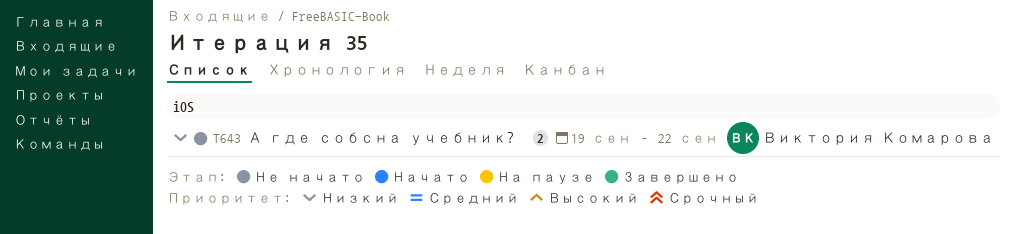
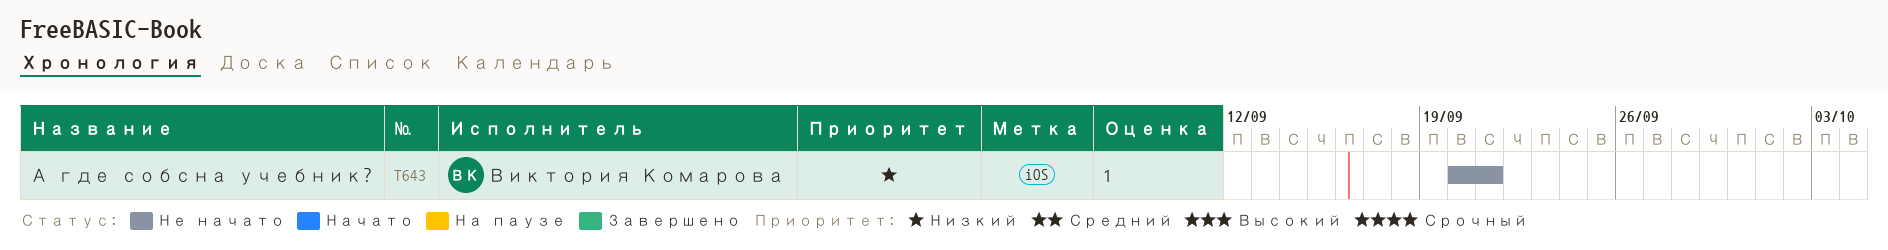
T643, estimate: 2 -> 1
T643, start: Sep 19 -> Sep 20
T643, due: Sep 22 -> Sep 21

